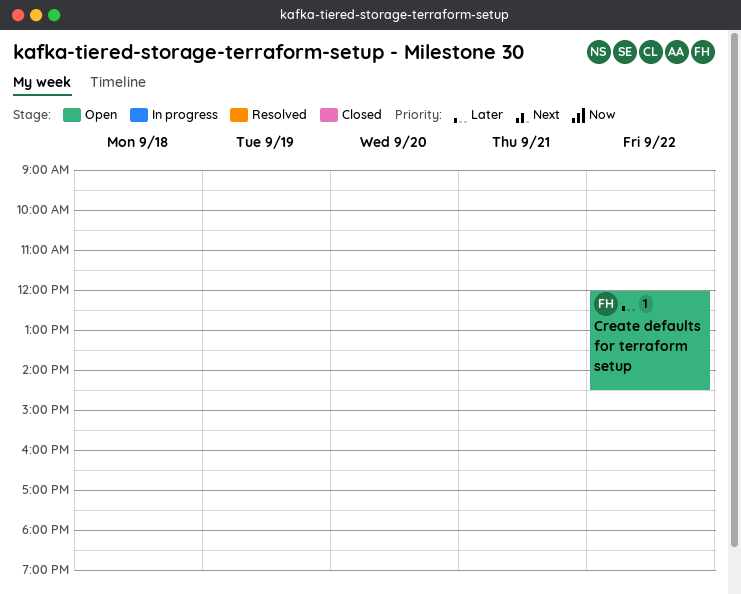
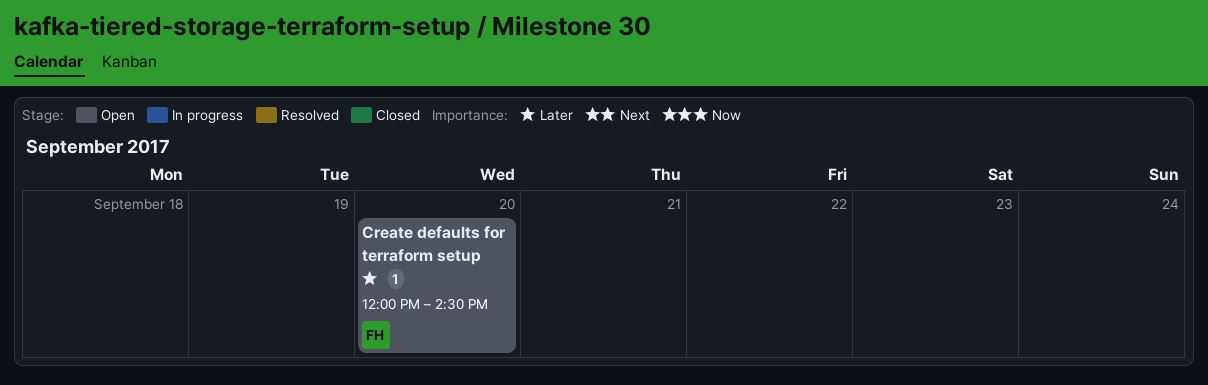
Create defaults for terraform setup, day: Sep 22 -> Sep 20

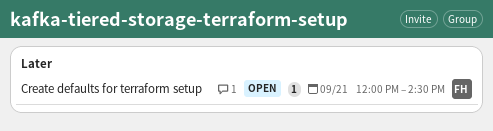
Create defaults for terraform setup, day: Sep 20 -> Sep 21

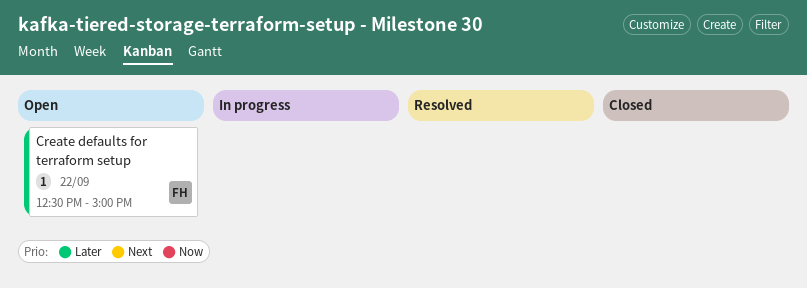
Create defaults for terraform setup, day: Sep 21 -> Sep 22
Create defaults for terraform setup, begins: 12:00 -> 12:30
Create defaults for terraform setup, ends: 14:30 -> 15:00

